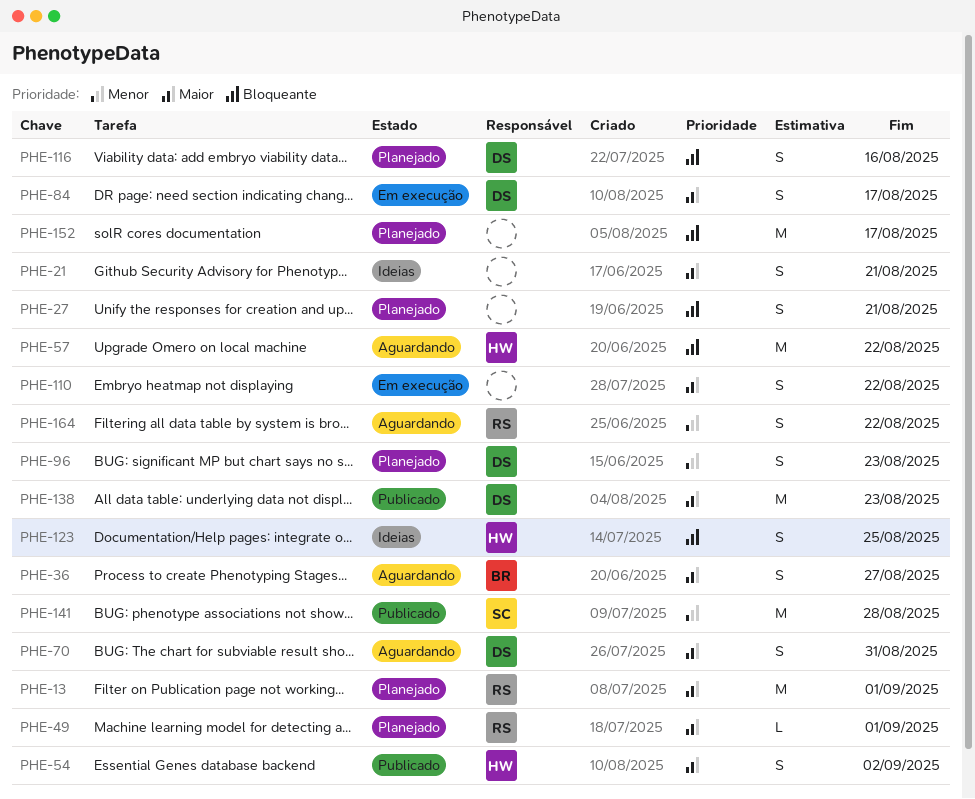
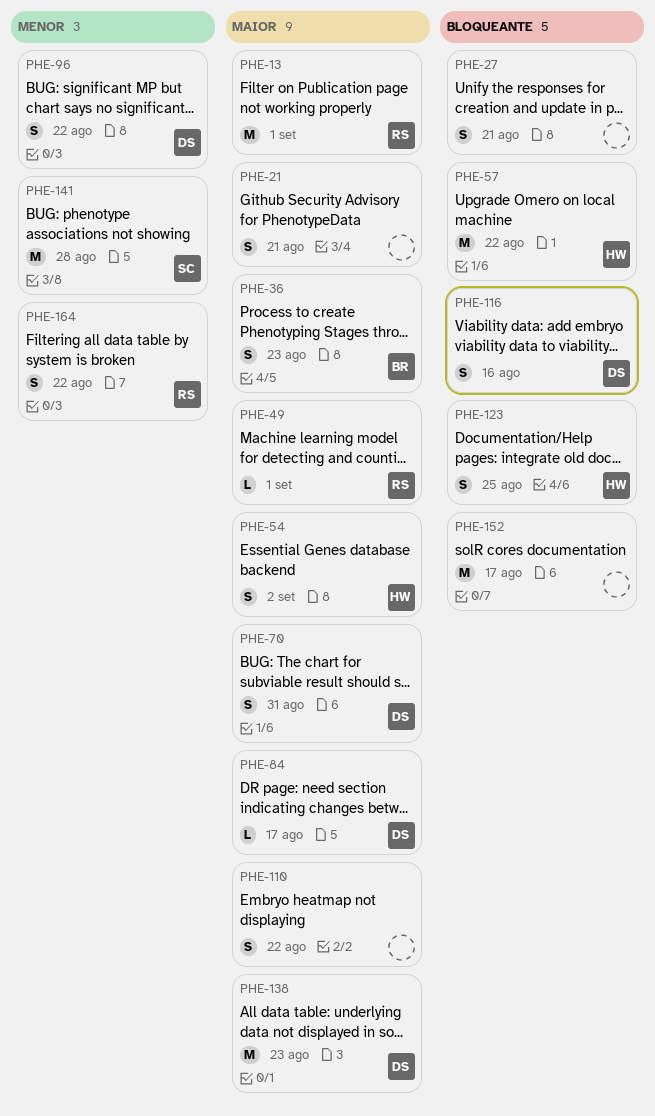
PHE-36, due: Aug 27 -> Aug 23
PHE-84, estimate: S -> L
PHE-96, due: Aug 23 -> Aug 22

